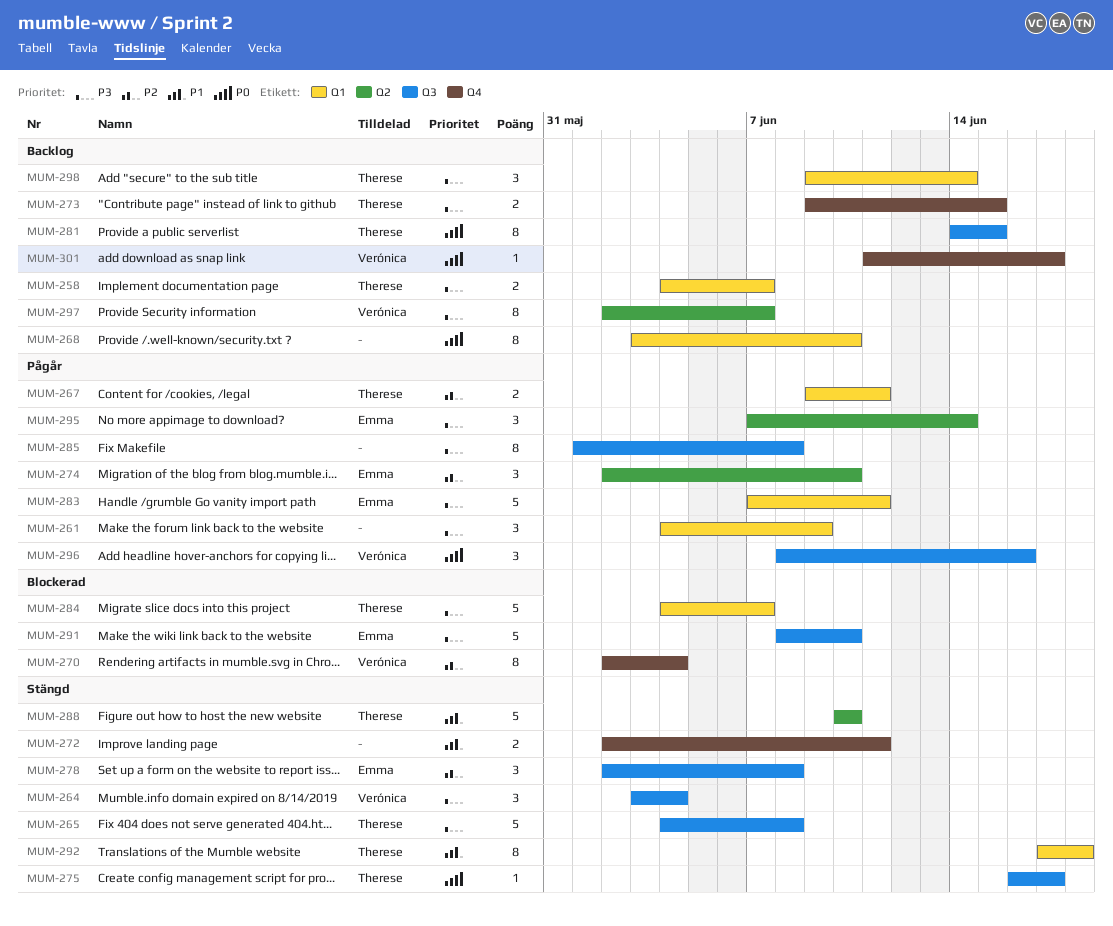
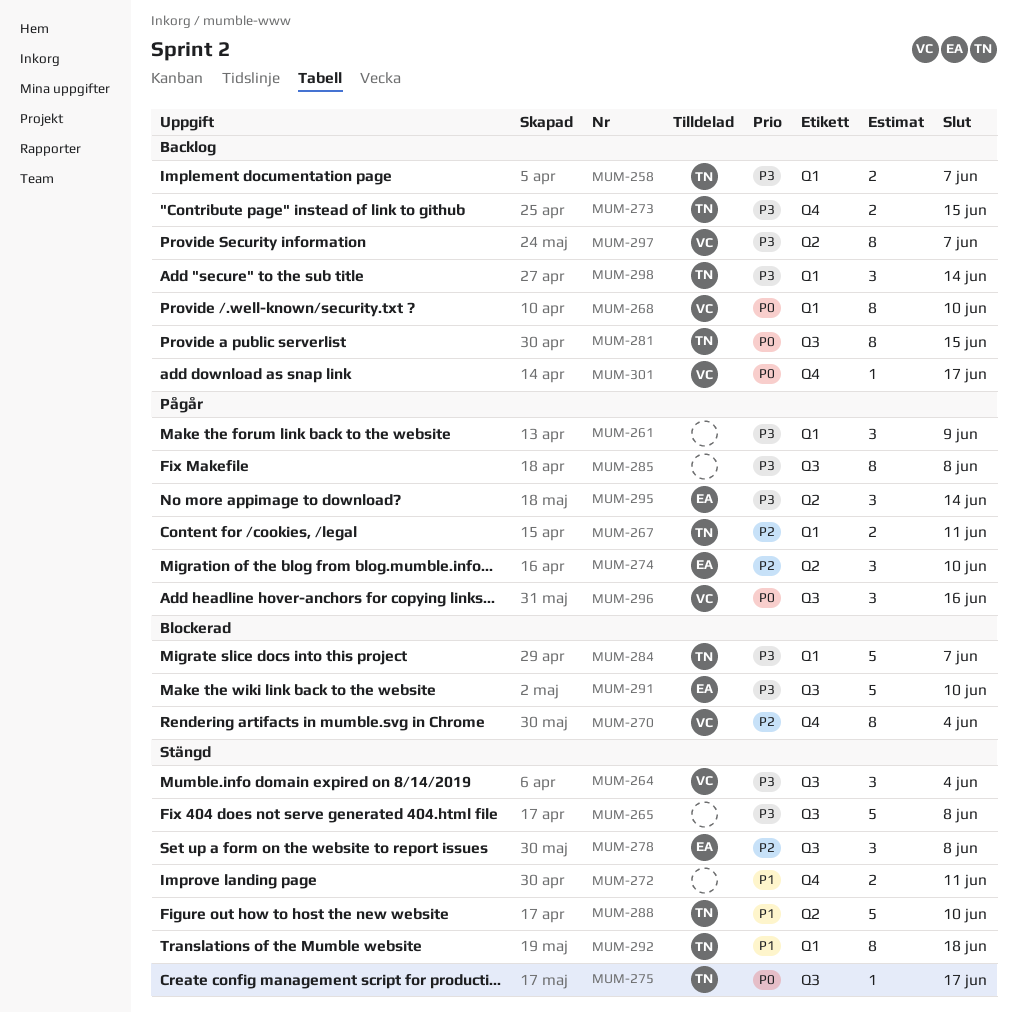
MUM-265, owner: Therese -> none
MUM-268, owner: none -> Verónica
MUM-283: present -> none

